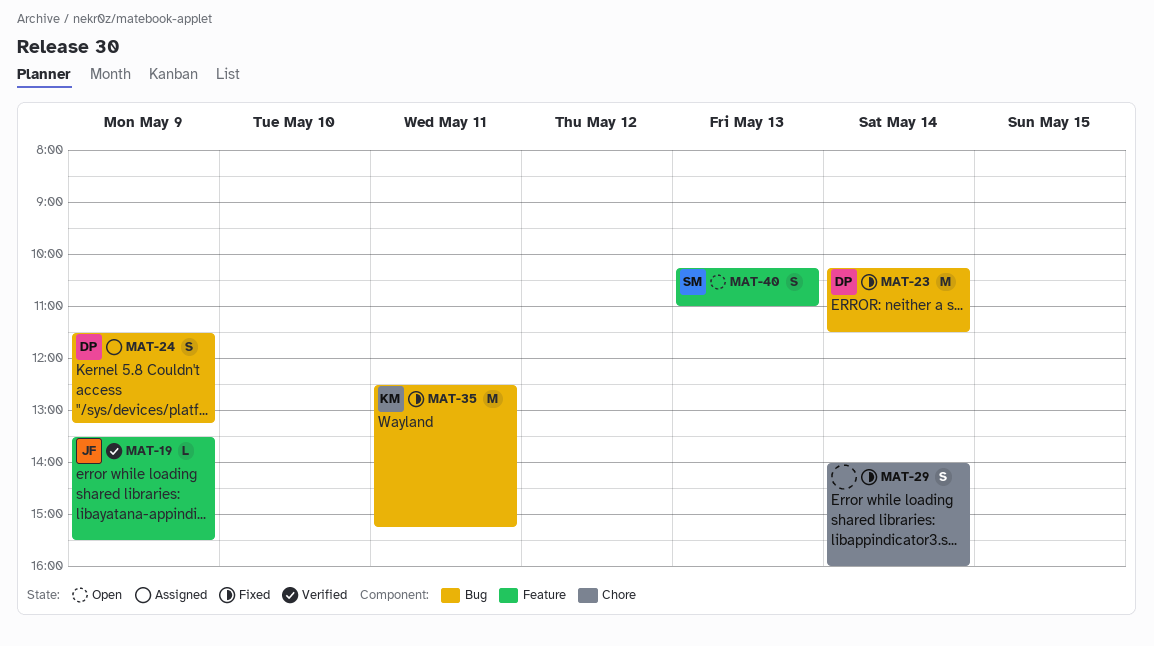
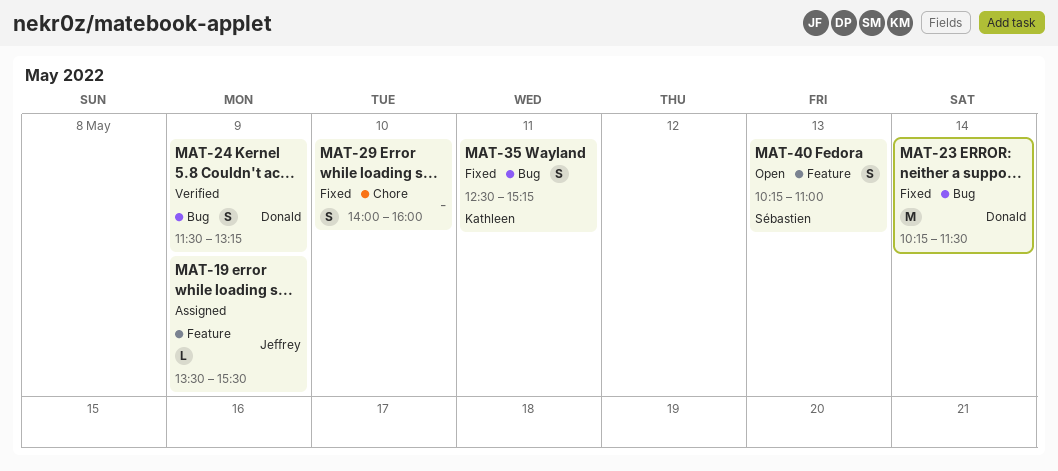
MAT-19, status: Verified -> Assigned
MAT-24, status: Assigned -> Verified
MAT-29, day: May 14 -> May 10
MAT-35, estimate: M -> S

